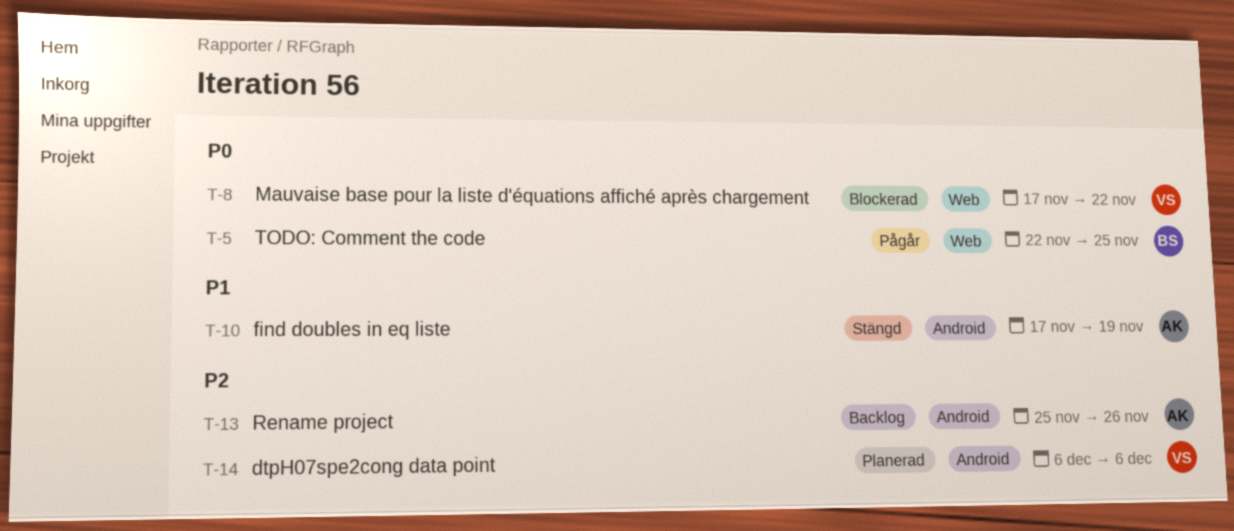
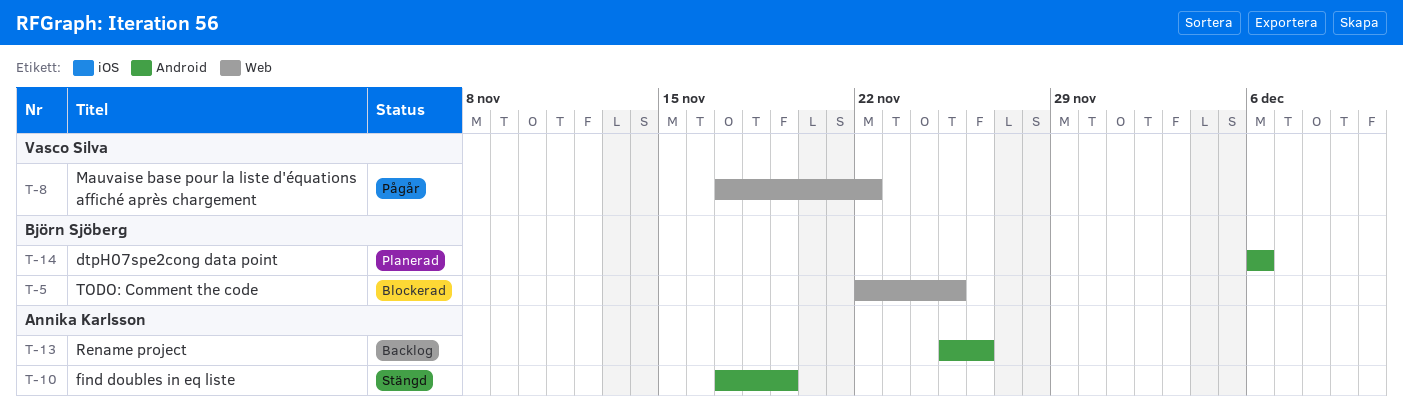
T-5, status: Pågår -> Blockerad
T-8, status: Blockerad -> Pågår
T-14, owner: Vasco Silva -> Björn Sjöberg

